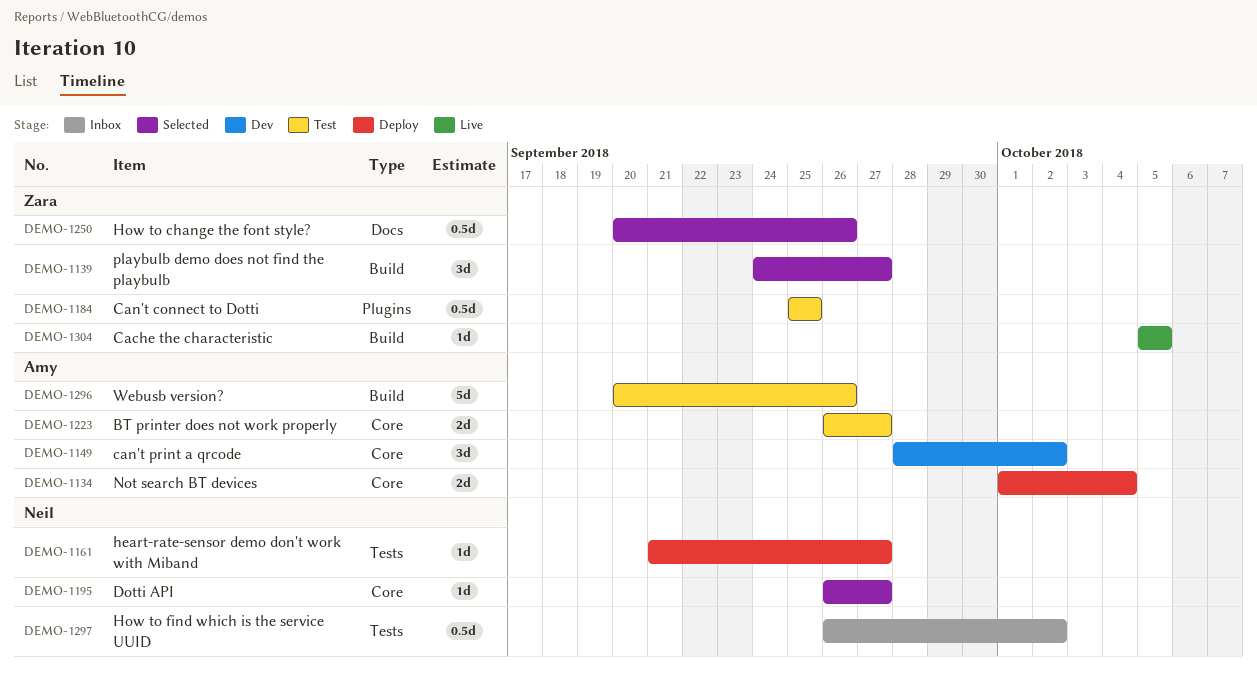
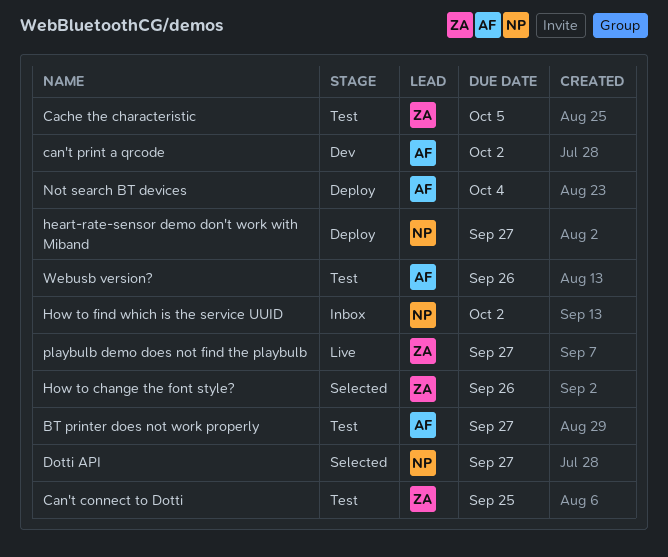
Cache the characteristic, status: Live -> Test
playbulb demo does not find the playbulb, status: Selected -> Live

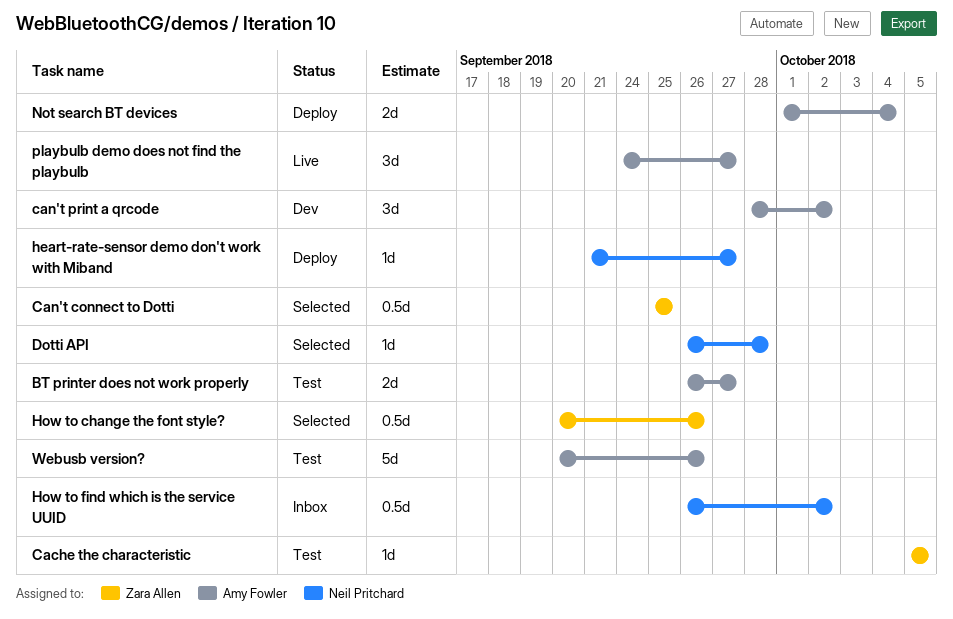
Can't connect to Dotti, status: Test -> Selected
Dotti API, due: Sep 27 -> Sep 28
playbulb demo does not find the playbulb, owner: Zara Allen -> Amy Fowler

